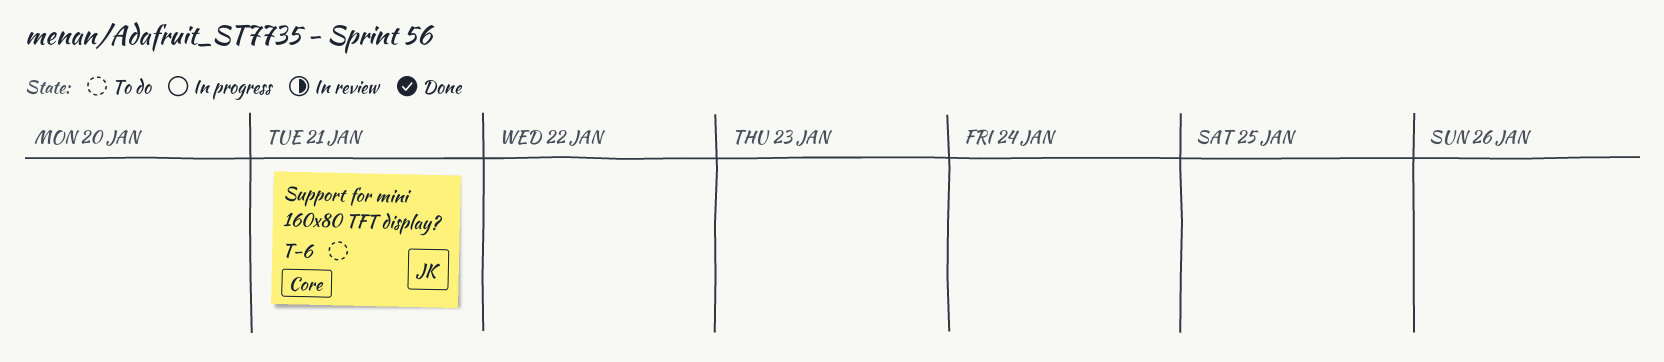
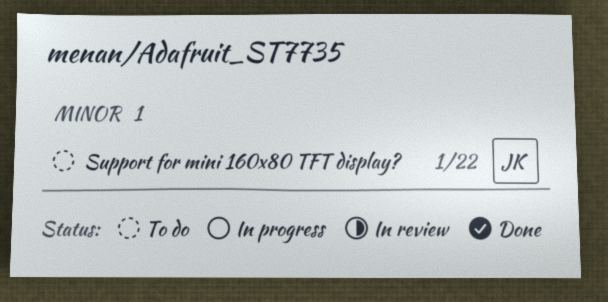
Support for mini 160x80 TFT display?, due: Jan 21 -> Jan 22

